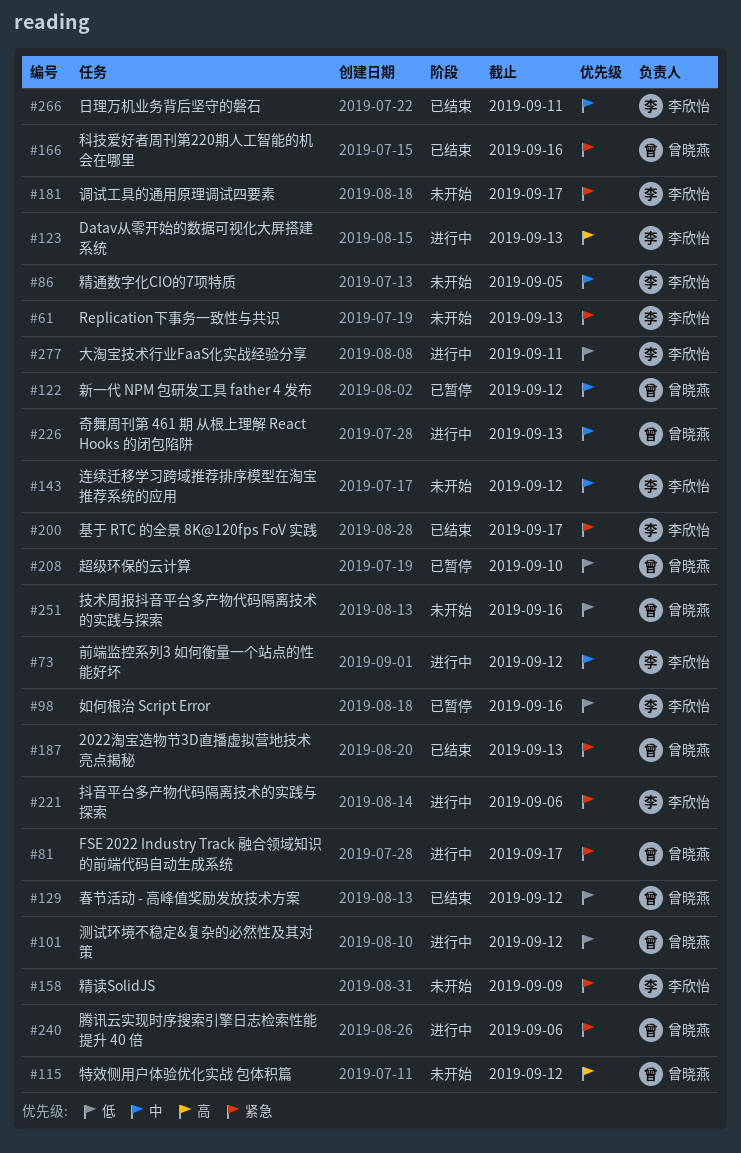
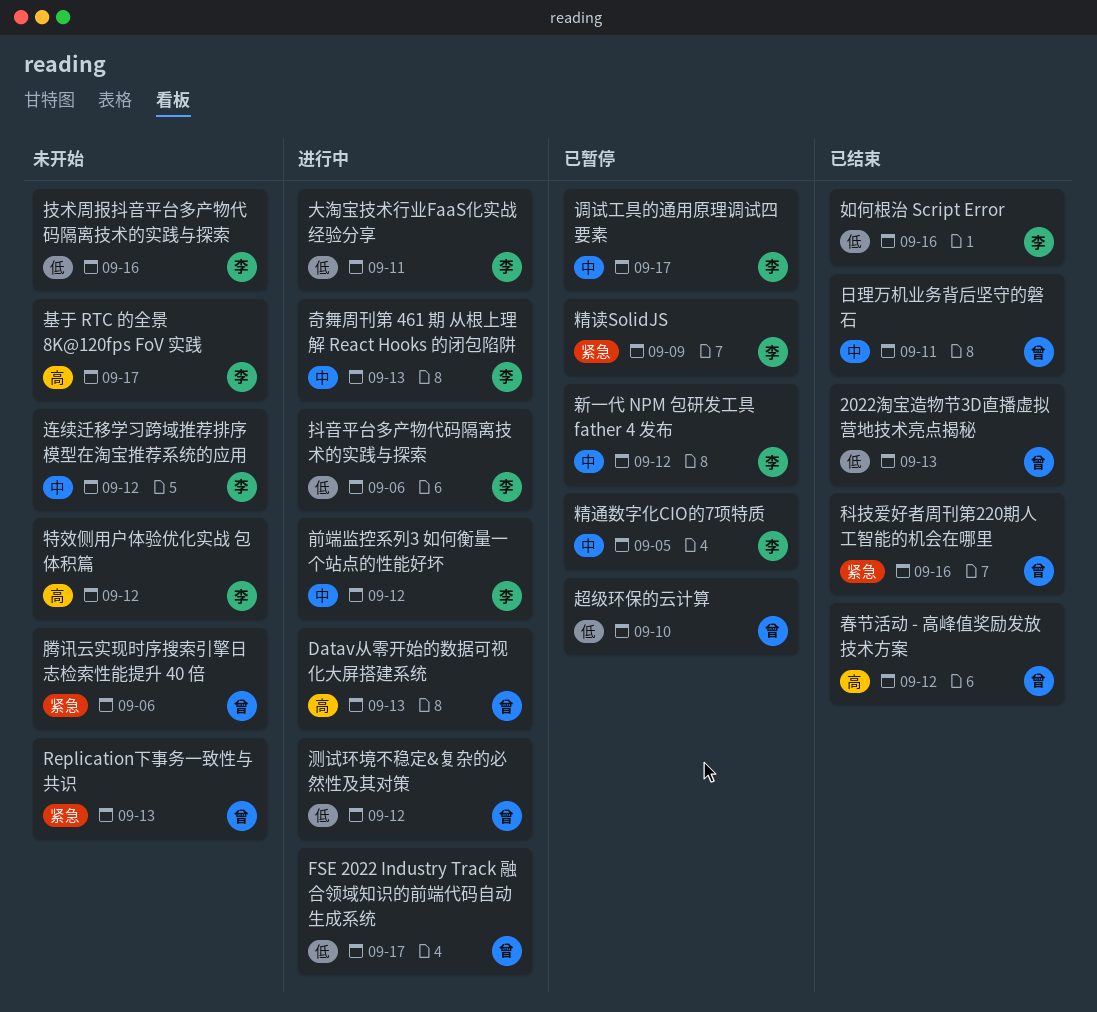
2022淘宝造物节3D直播虚拟营地技术亮点揭秘, priority: 紧急 -> 低
Datav从零开始的数据可视化大屏搭建系统, owner: 李欣怡 -> 曾晓燕
FSE 2022 Industry Track 融合领域知识的前端代码自动生成系统, priority: 紧急 -> 低
Replication下事务一致性与共识, owner: 李欣怡 -> 曾晓燕
基于 RTC 的全景 8K@120fps FoV 实践, status: 已结束 -> 未开始
基于 RTC 的全景 8K@120fps FoV 实践, priority: 紧急 -> 高
奇舞周刊第 461 期 从根上理解 React Hooks 的闭包陷阱, owner: 曾晓燕 -> 李欣怡
如何根治 Script Error, status: 已暂停 -> 已结束
技术周报抖音平台多产物代码隔离技术的实践与探索, owner: 曾晓燕 -> 李欣怡
抖音平台多产物代码隔离技术的实践与探索, priority: 紧急 -> 低
新一代 NPM 包研发工具 father 4 发布, owner: 曾晓燕 -> 李欣怡
日理万机业务背后坚守的磐石, owner: 李欣怡 -> 曾晓燕
春节活动 - 高峰值奖励发放技术方案, priority: 低 -> 高
特效侧用户体验优化实战 包体积篇, owner: 曾晓燕 -> 李欣怡
精读SolidJS, status: 未开始 -> 已暂停
精通数字化CIO的7项特质, status: 未开始 -> 已暂停
腾讯云实现时序搜索引擎日志检索性能提升 40 倍, status: 进行中 -> 未开始
调试工具的通用原理调试四要素, status: 未开始 -> 已暂停
调试工具的通用原理调试四要素, priority: 紧急 -> 中

